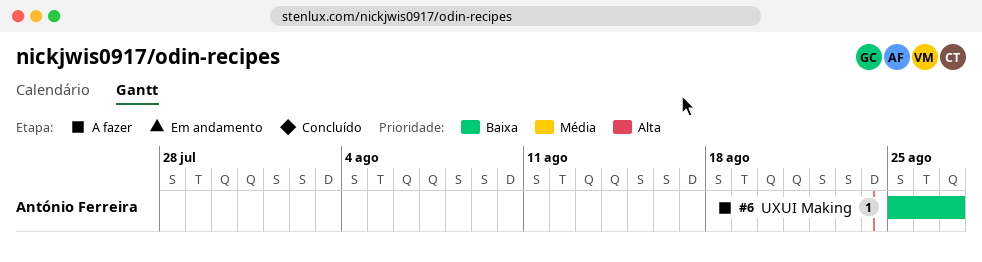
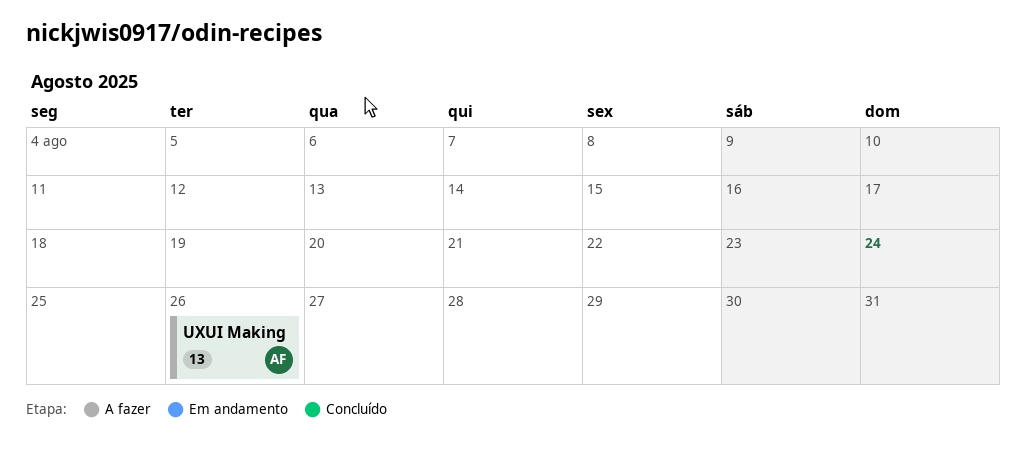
UXUI Making, estimate: 1 -> 13
UXUI Making, due: Aug 27 -> Aug 26

